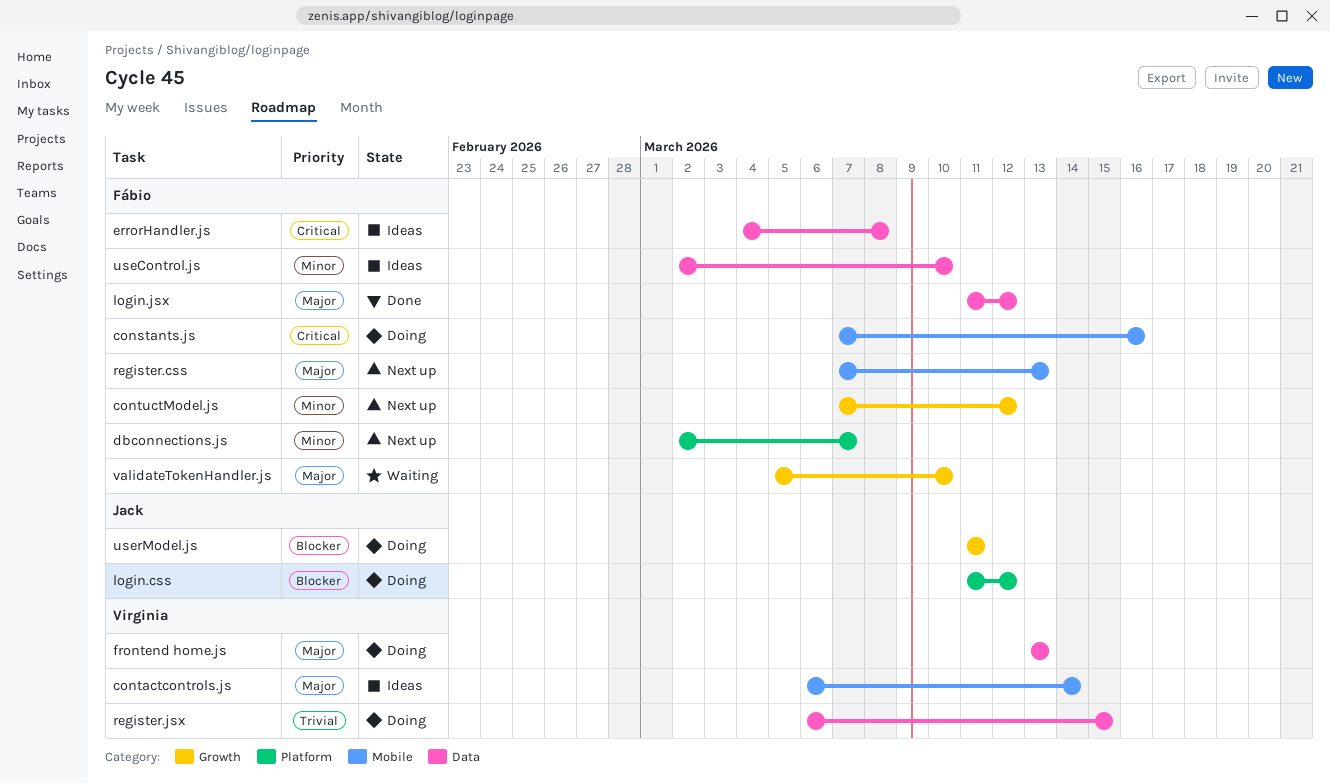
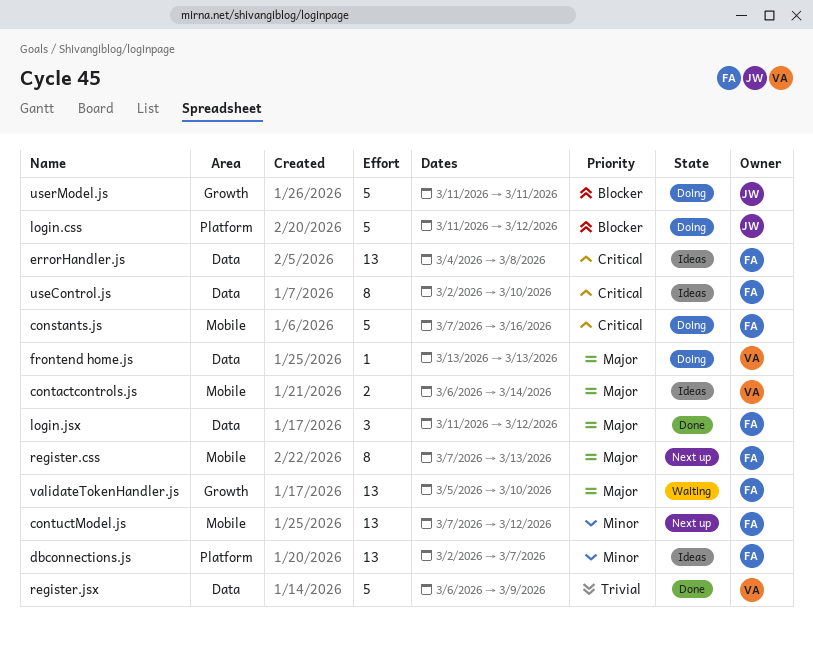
contuctModel.js, label: Growth -> Mobile
dbconnections.js, status: Next up -> Ideas
register.jsx, status: Doing -> Done
register.jsx, due: Mar 15 -> Mar 9
useControl.js, priority: Minor -> Critical

